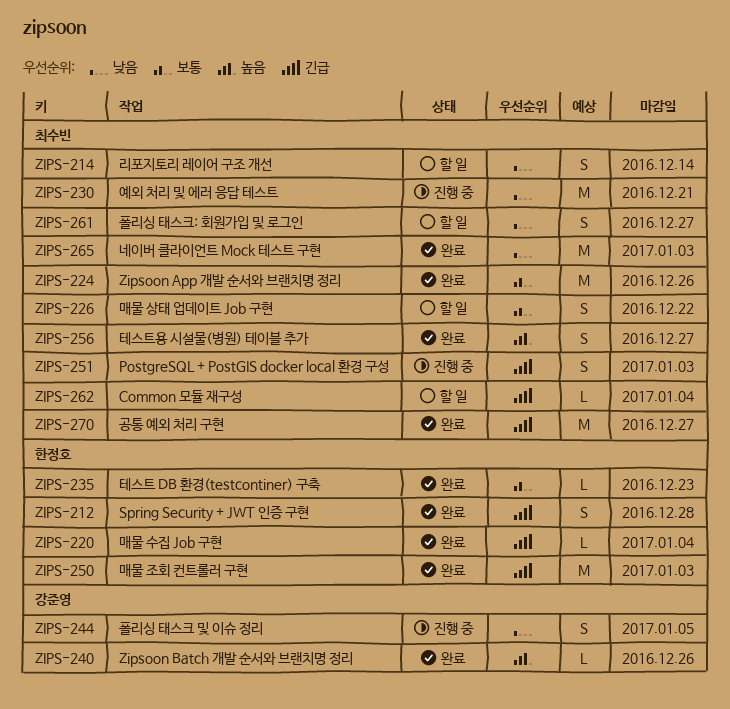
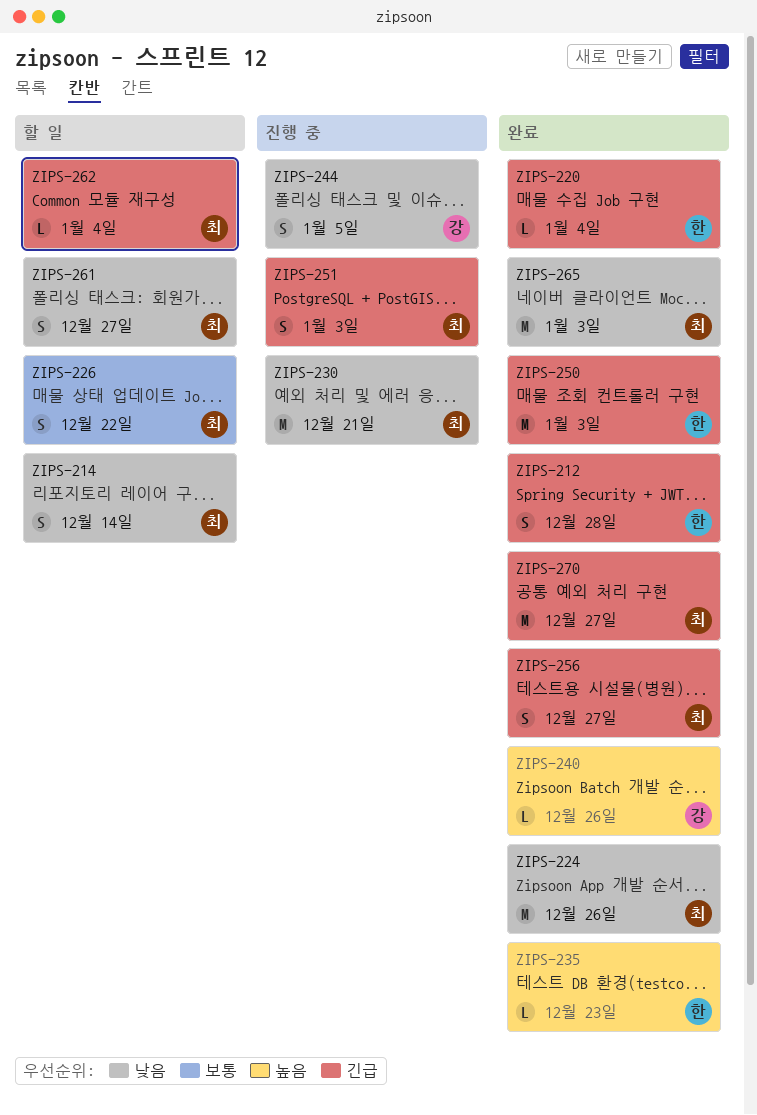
ZIPS-224, priority: 보통 -> 낮음
ZIPS-235, priority: 보통 -> 높음
ZIPS-256, priority: 높음 -> 긴급

